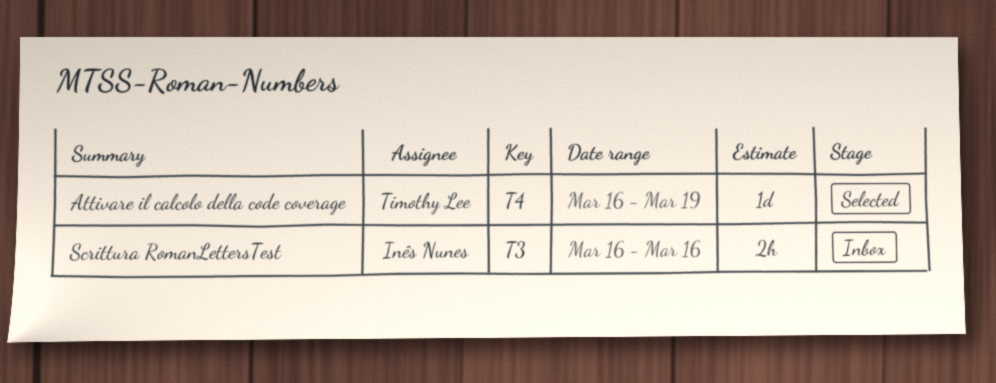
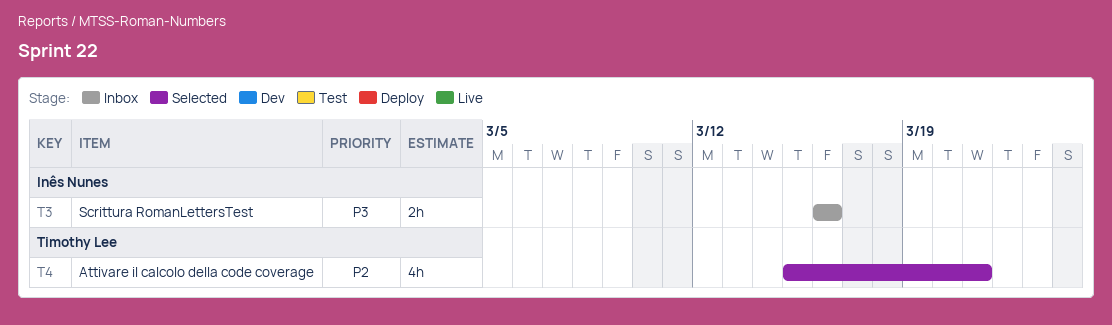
T4, estimate: 1d -> 4h
T4, start: Mar 16 -> Mar 15
T4, due: Mar 19 -> Mar 21

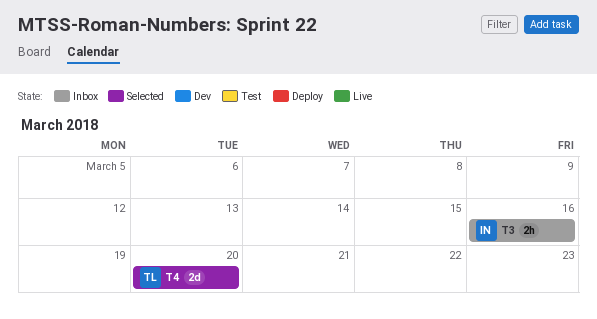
T4, estimate: 4h -> 2d
T4, start: Mar 15 -> Mar 20
T4, due: Mar 21 -> Mar 20

